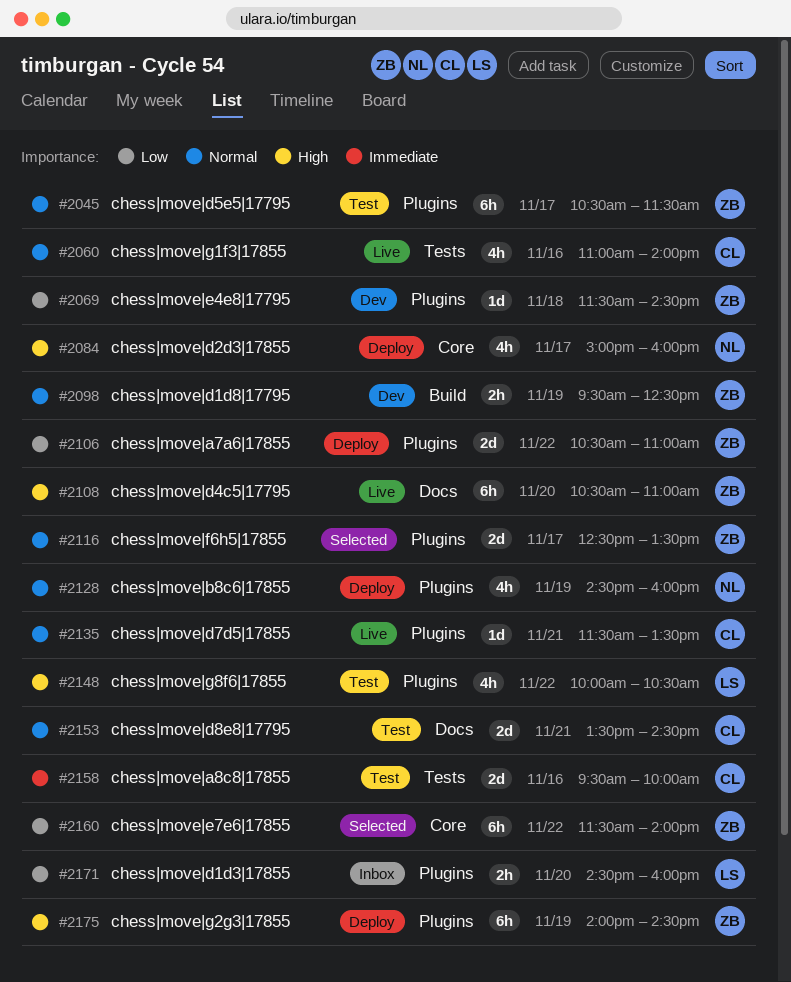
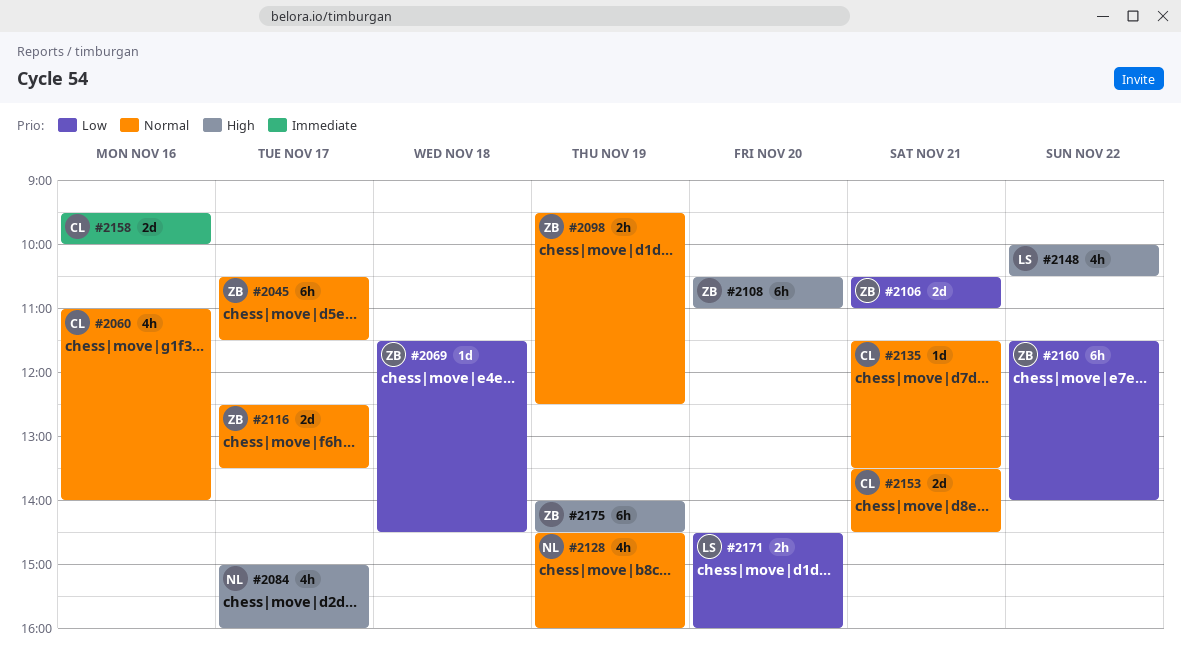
#2106, day: Nov 22 -> Nov 21

